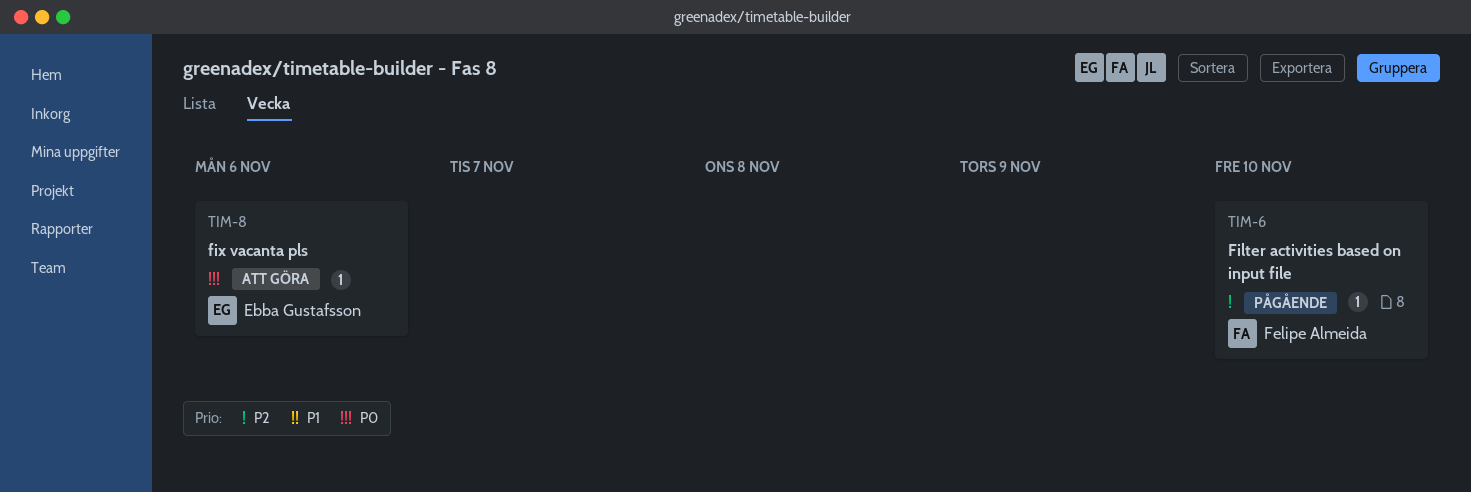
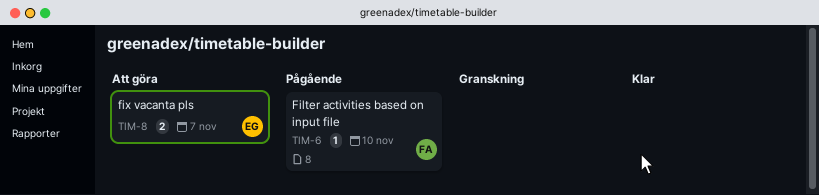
TIM-8, estimate: 1 -> 2
TIM-8, due: Nov 6 -> Nov 7

